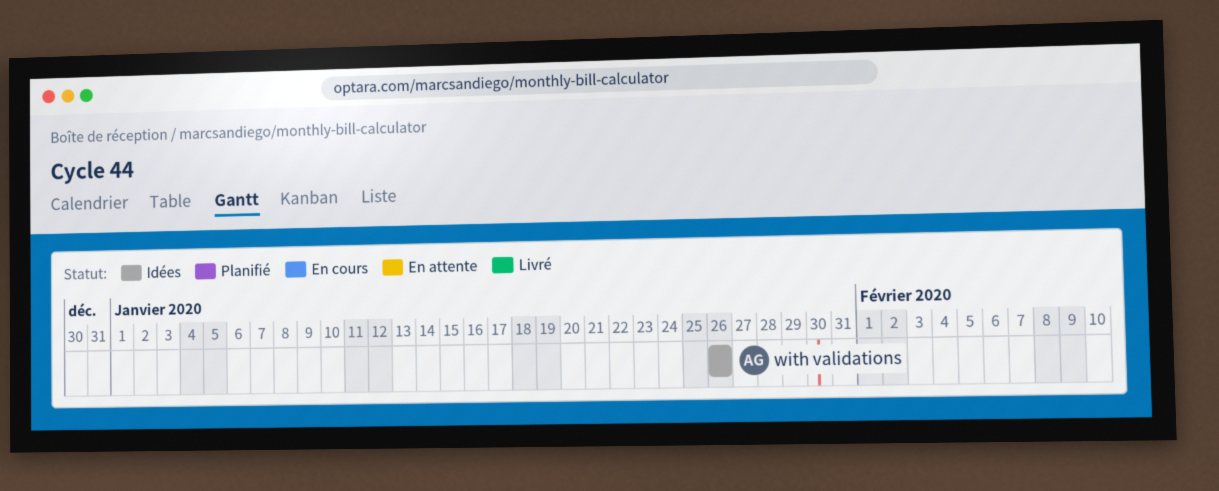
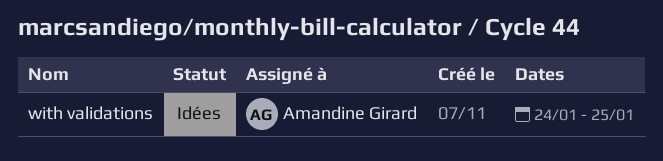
with validations, start: Jan 26 -> Jan 24
with validations, due: Jan 26 -> Jan 25

